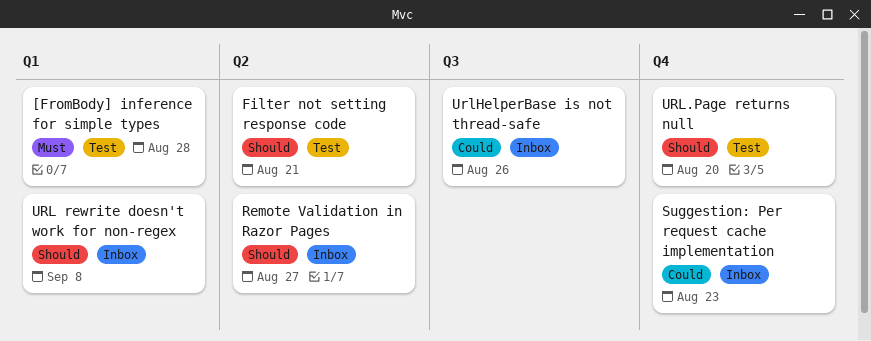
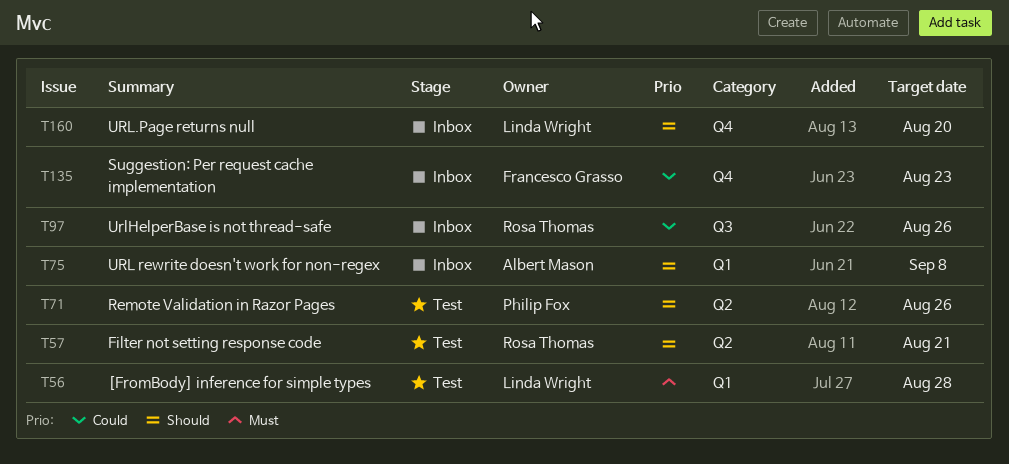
Remote Validation in Razor Pages, status: Inbox -> Test
Remote Validation in Razor Pages, due: Aug 27 -> Aug 26
URL.Page returns null, status: Test -> Inbox

